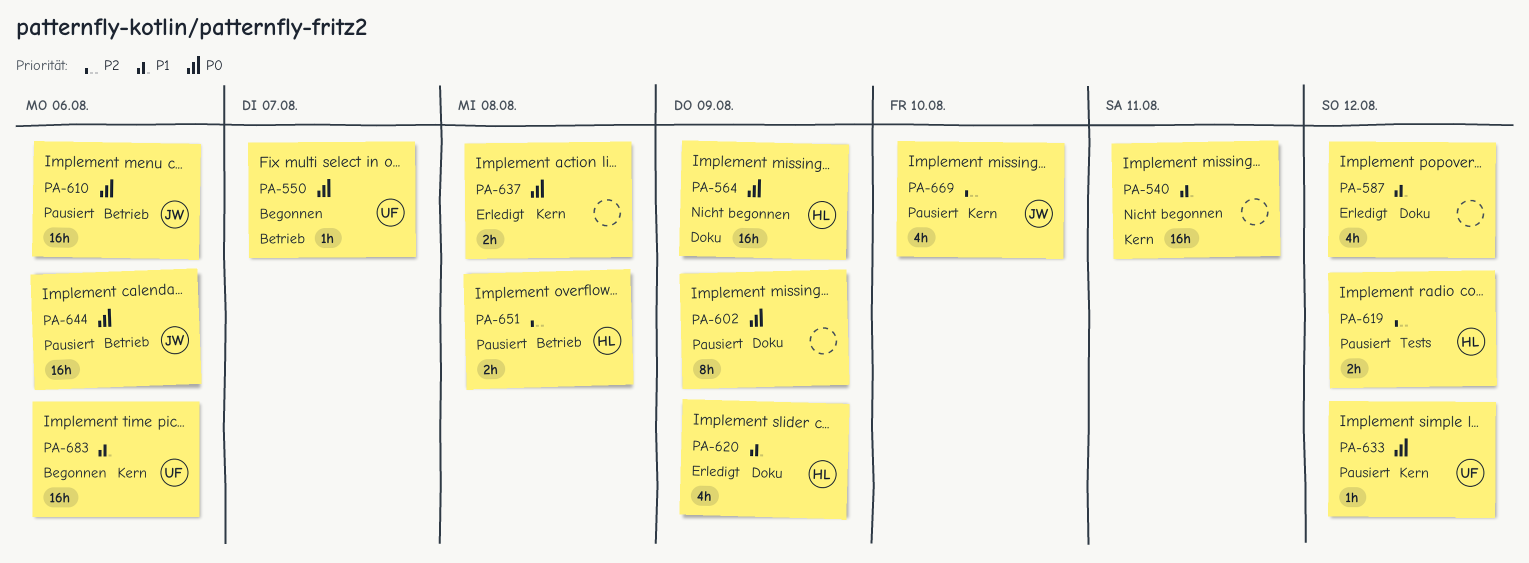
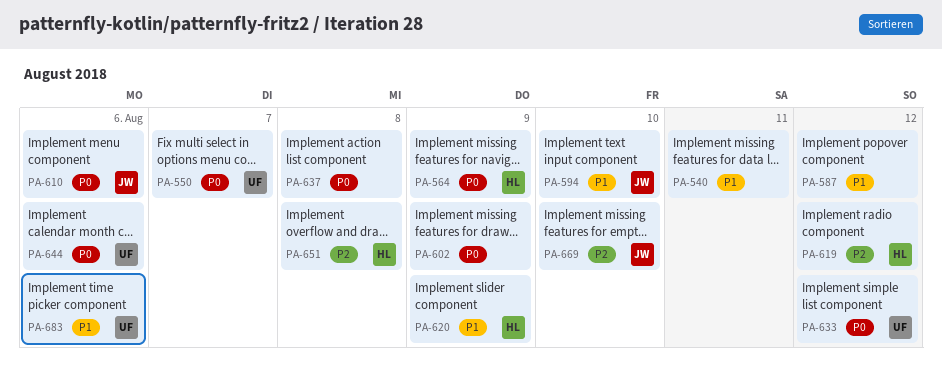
PA-594: none -> present
PA-644, owner: JW -> UF

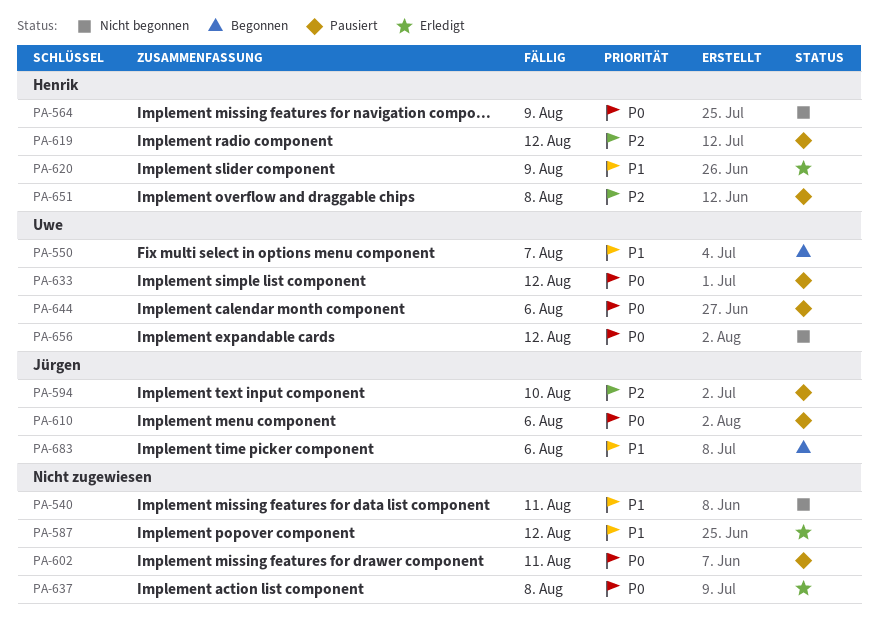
PA-550, priority: P0 -> P1
PA-594, priority: P1 -> P2
PA-602, due: Aug 9 -> Aug 11
PA-656: none -> present
PA-669: present -> none
PA-683, owner: Uwe -> Jürgen

